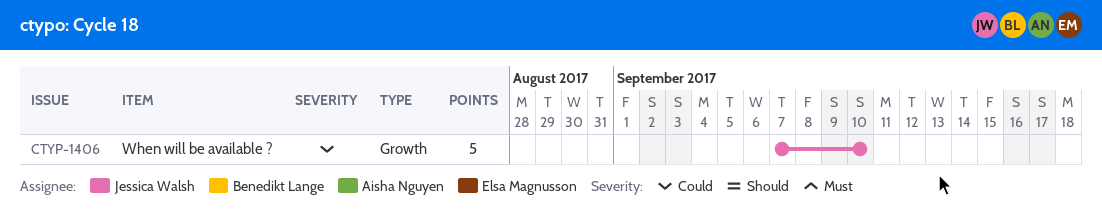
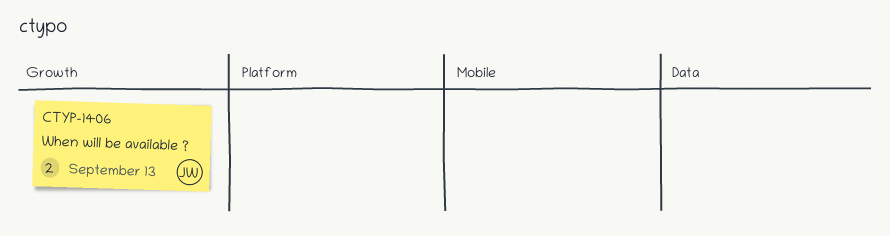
CTYP-1406, estimate: 5 -> 2
CTYP-1406, due: Sep 10 -> Sep 13

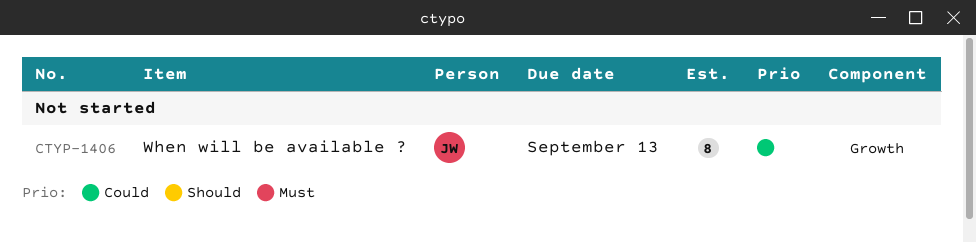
CTYP-1406, estimate: 2 -> 8

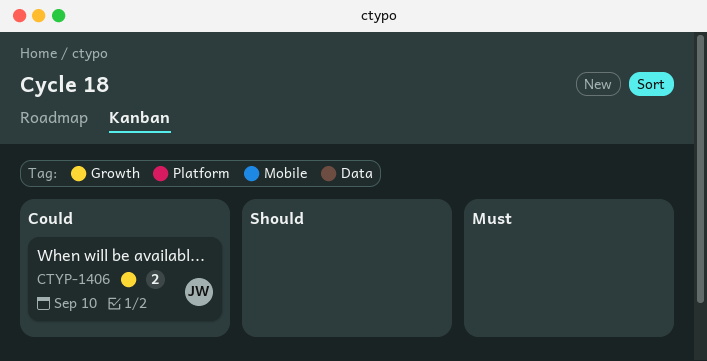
CTYP-1406, estimate: 8 -> 2
CTYP-1406, due: Sep 13 -> Sep 10

